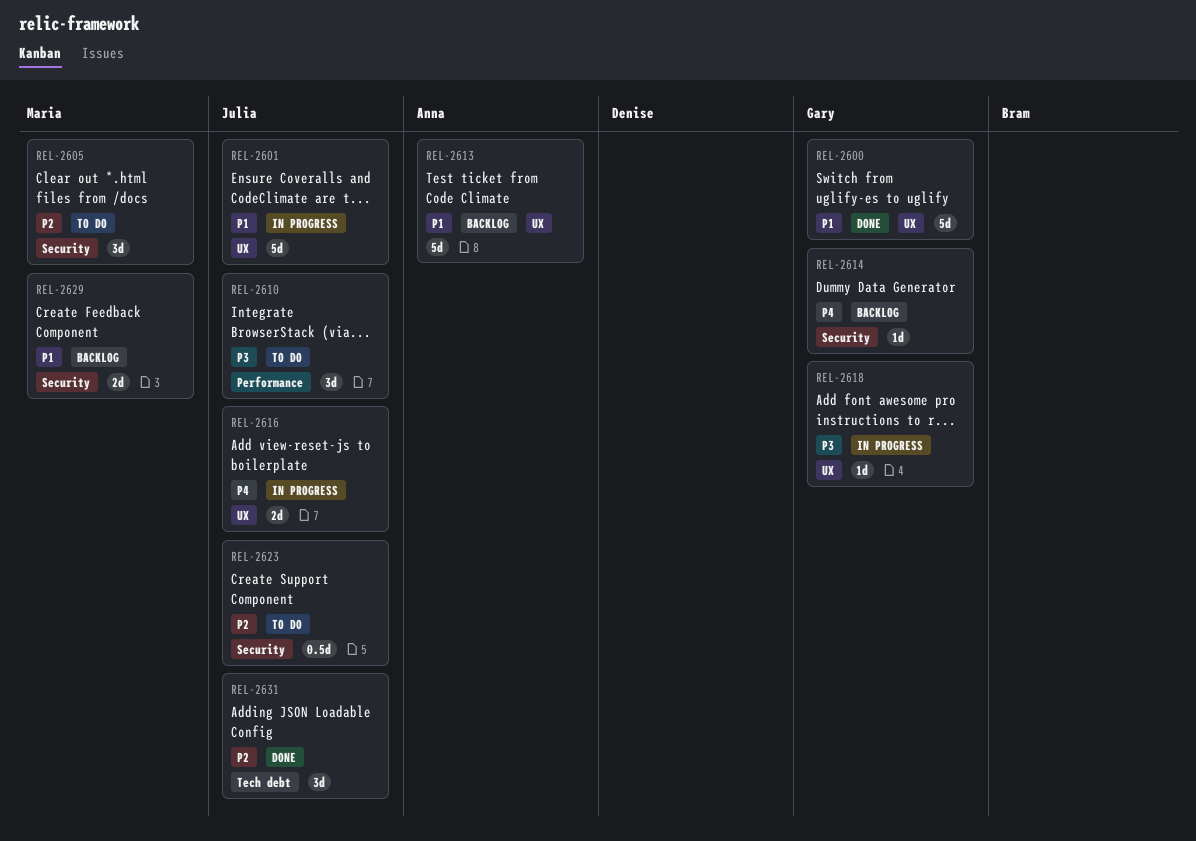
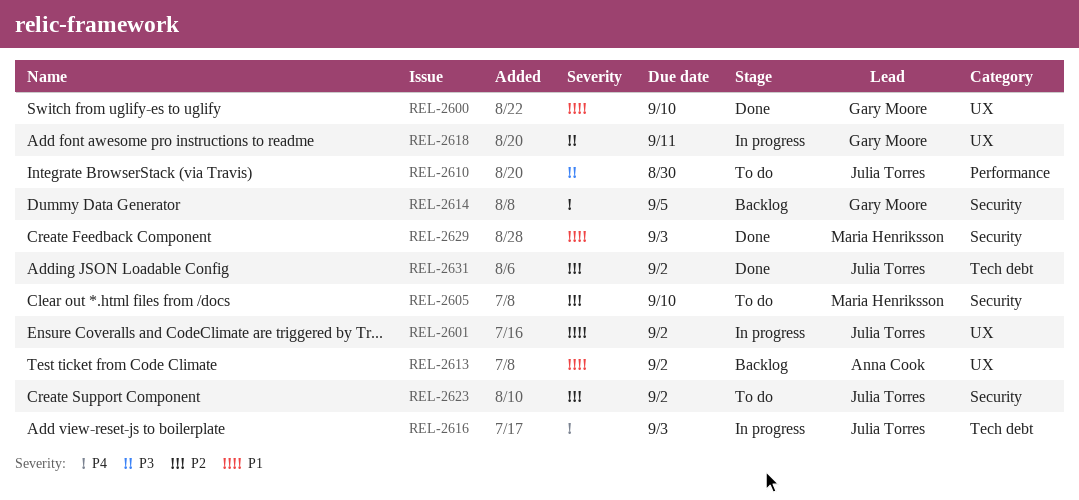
REL-2616, label: UX -> Tech debt
REL-2629, status: Backlog -> Done

